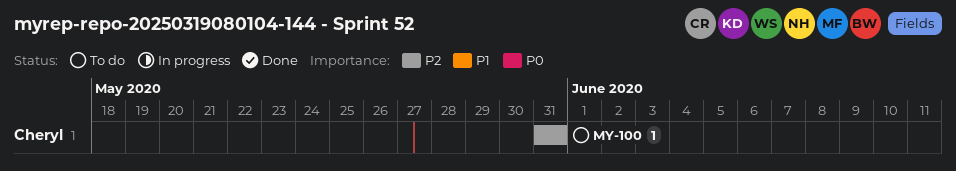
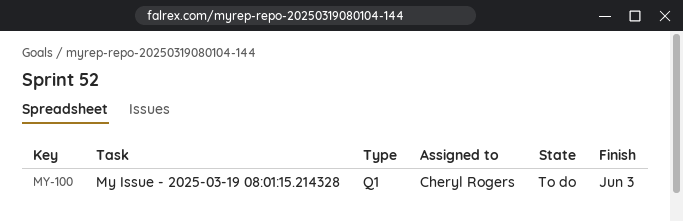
MY-100, due: May 31 -> Jun 3

